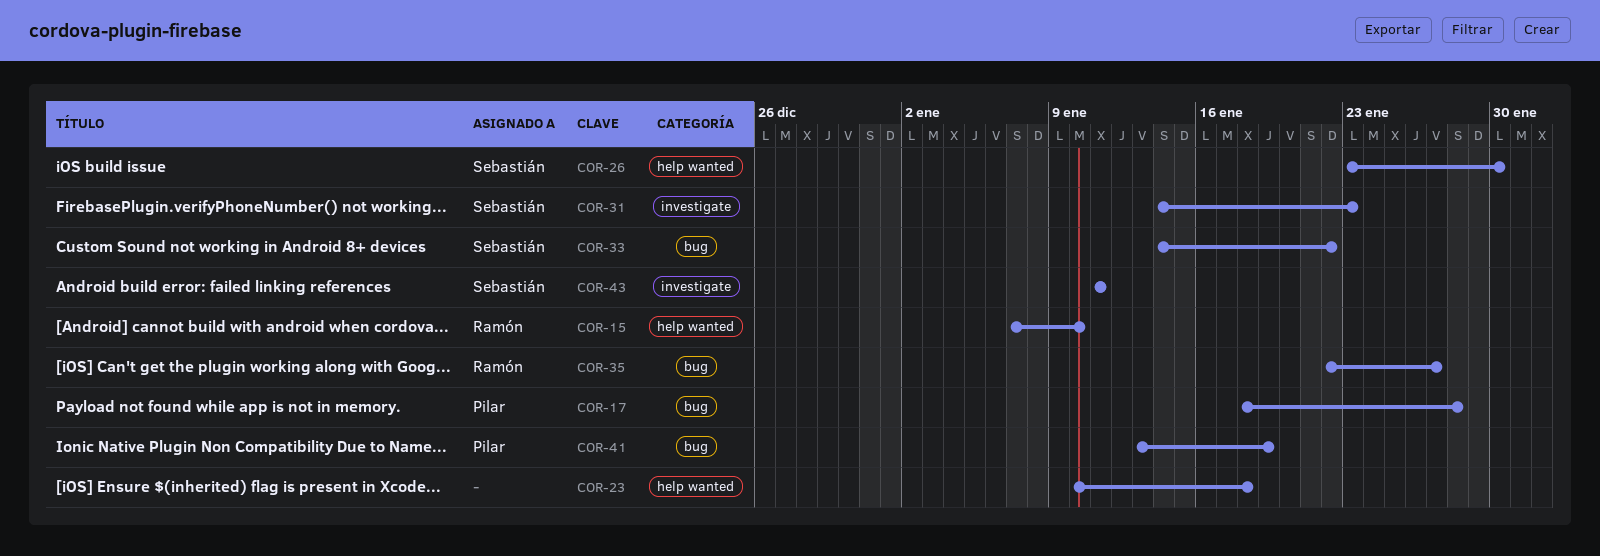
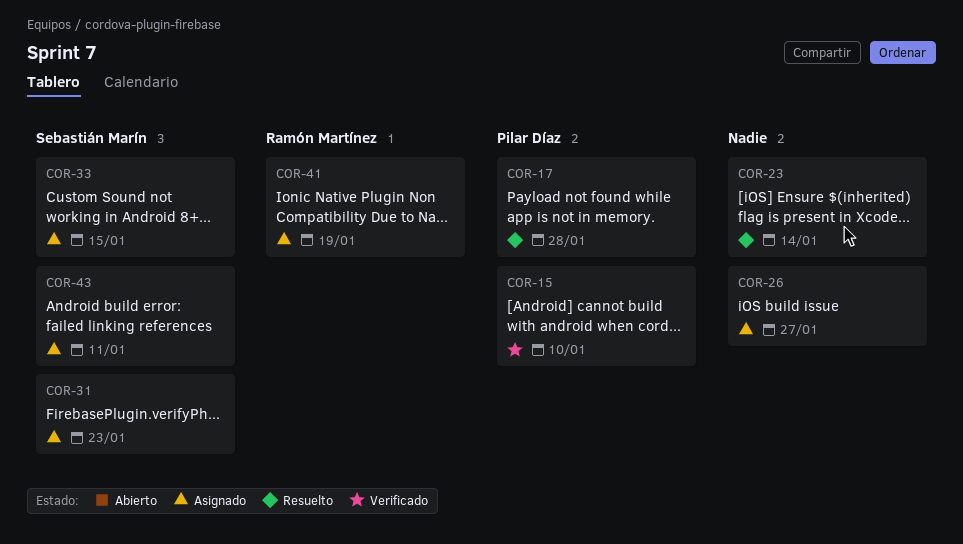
COR-15, owner: Ramón Martínez -> Pilar Díaz
COR-23, due: Jan 18 -> Jan 14
COR-26, owner: Sebastián Marín -> none
COR-26, due: Jan 30 -> Jan 27
COR-33, due: Jan 22 -> Jan 15
COR-35: present -> none
COR-41, owner: Pilar Díaz -> Ramón Martínez

